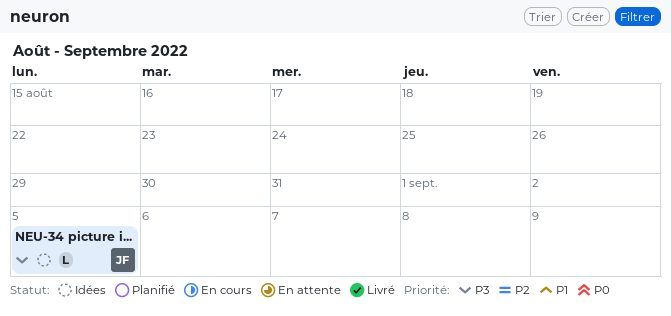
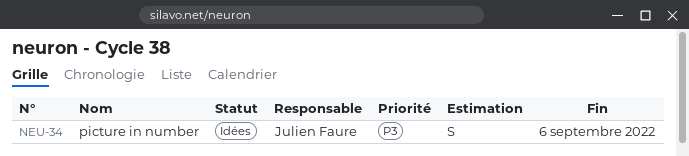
NEU-34, estimate: L -> S
NEU-34, due: Sep 5 -> Sep 6

